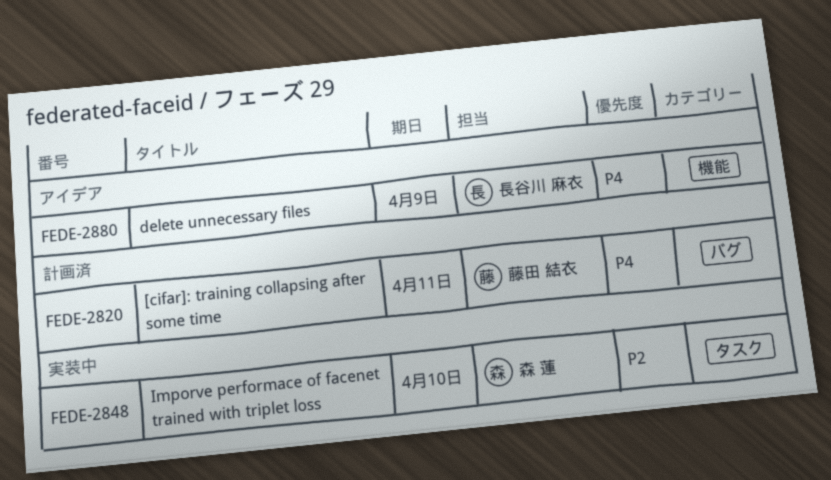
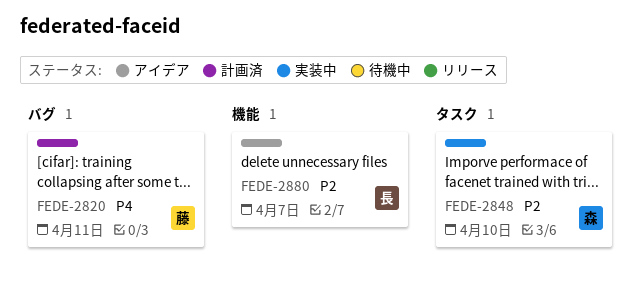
FEDE-2880, priority: P4 -> P2
FEDE-2880, due: Apr 9 -> Apr 7

